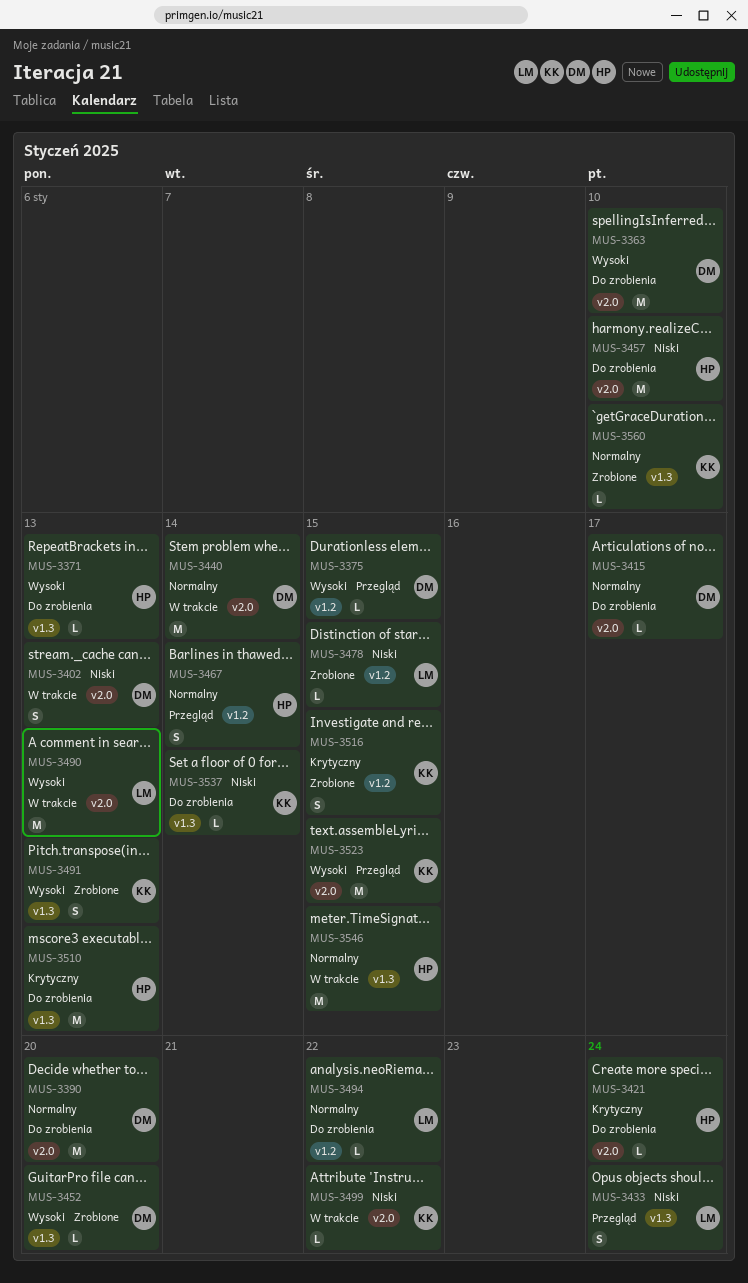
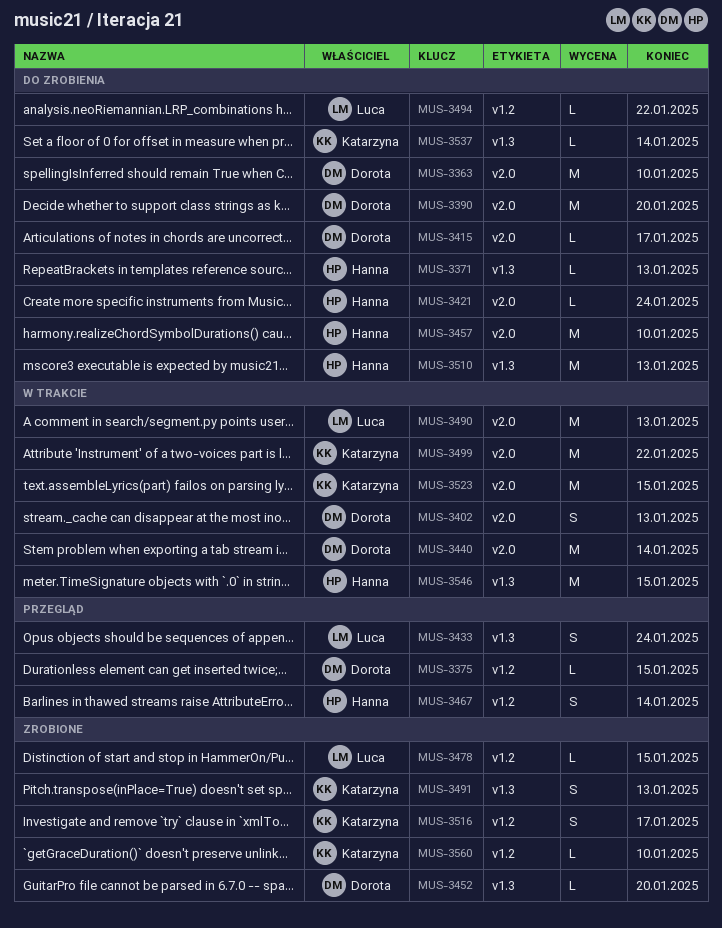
MUS-3499, estimate: L -> M
MUS-3516, due: Jan 15 -> Jan 17
MUS-3523, status: Przegląd -> W trakcie
MUS-3560, label: v1.3 -> v1.2

